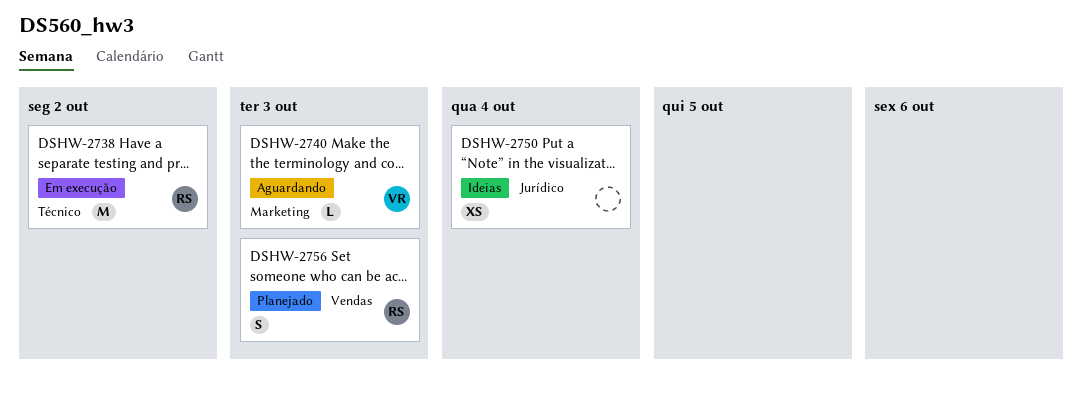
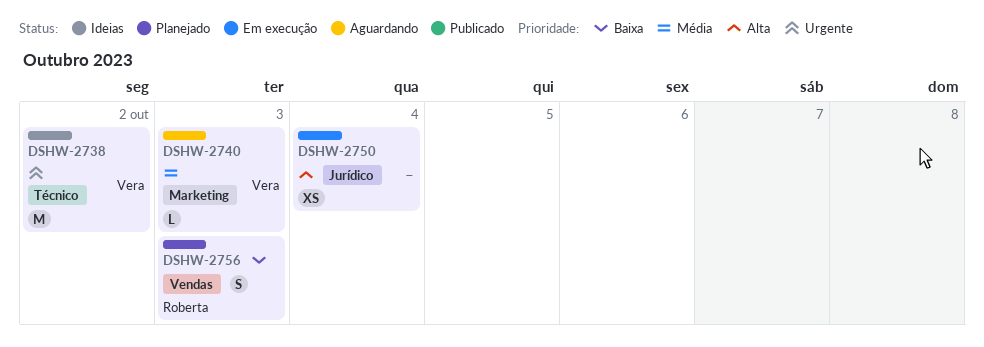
DSHW-2738, status: Em execução -> Ideias
DSHW-2738, owner: Roberta -> Vera
DSHW-2750, status: Ideias -> Em execução

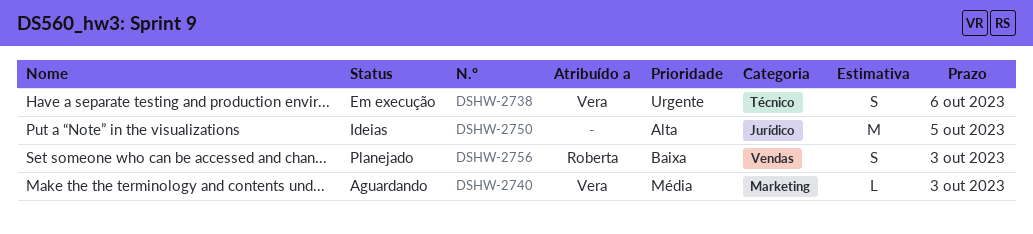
DSHW-2738, status: Ideias -> Em execução
DSHW-2738, estimate: M -> S
DSHW-2738, due: Oct 2 -> Oct 6
DSHW-2750, status: Em execução -> Ideias
DSHW-2750, estimate: XS -> M
DSHW-2750, due: Oct 4 -> Oct 5

